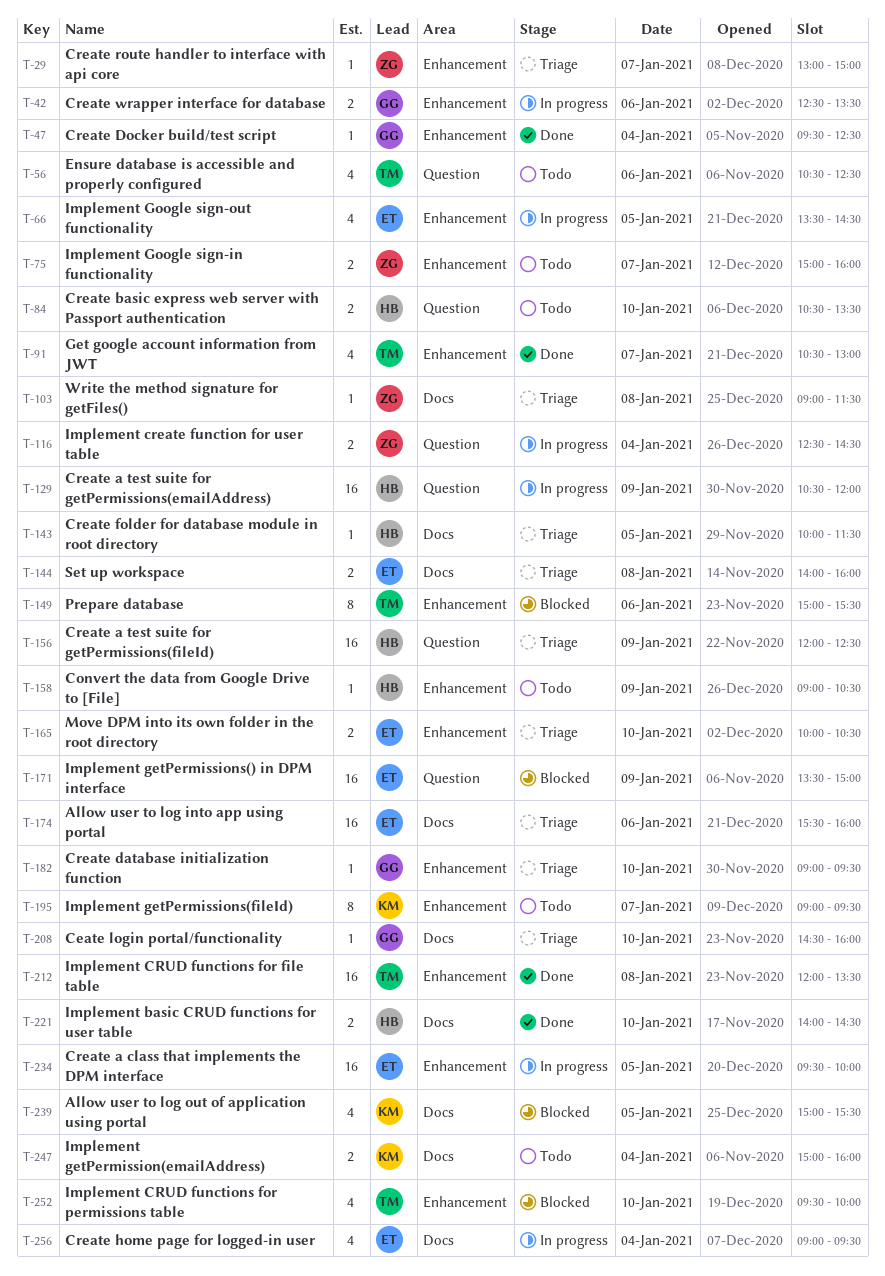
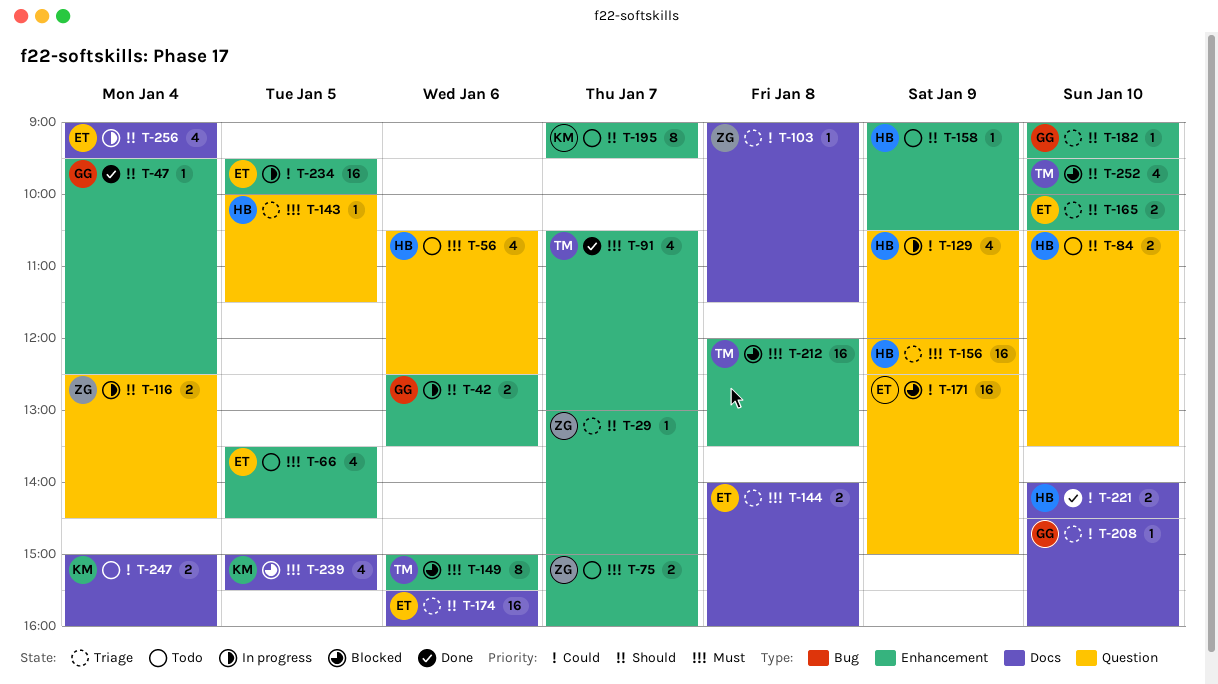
T-56, owner: TM -> HB
T-66, status: In progress -> Todo
T-129, estimate: 16 -> 4
T-143, label: Docs -> Question
T-171, begins: 13:30 -> 12:30
T-212, status: Done -> Blocked

